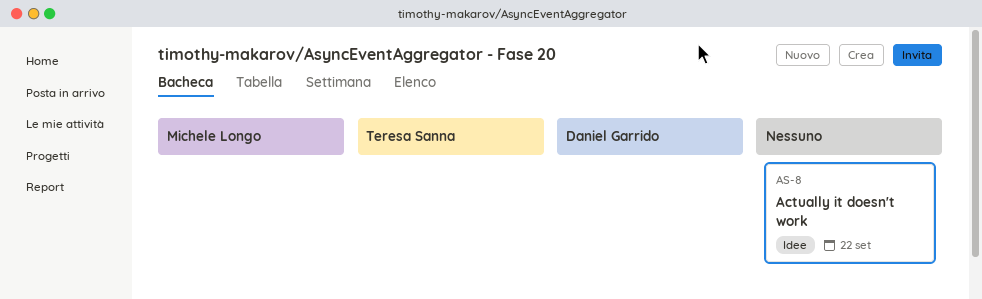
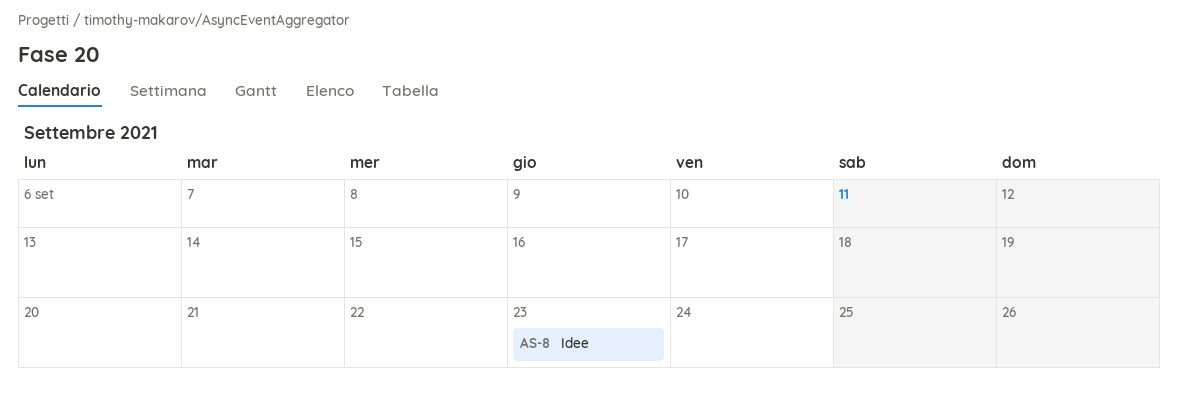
AS-8, due: Sep 22 -> Sep 23

